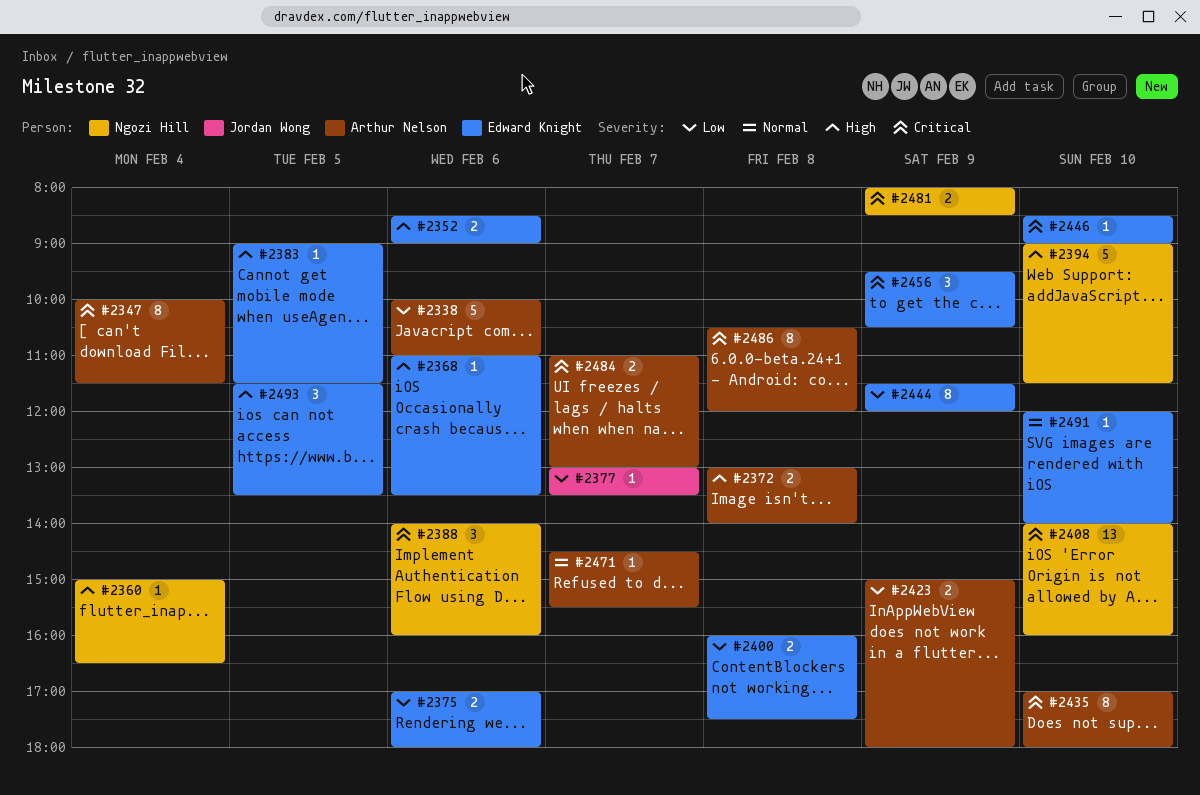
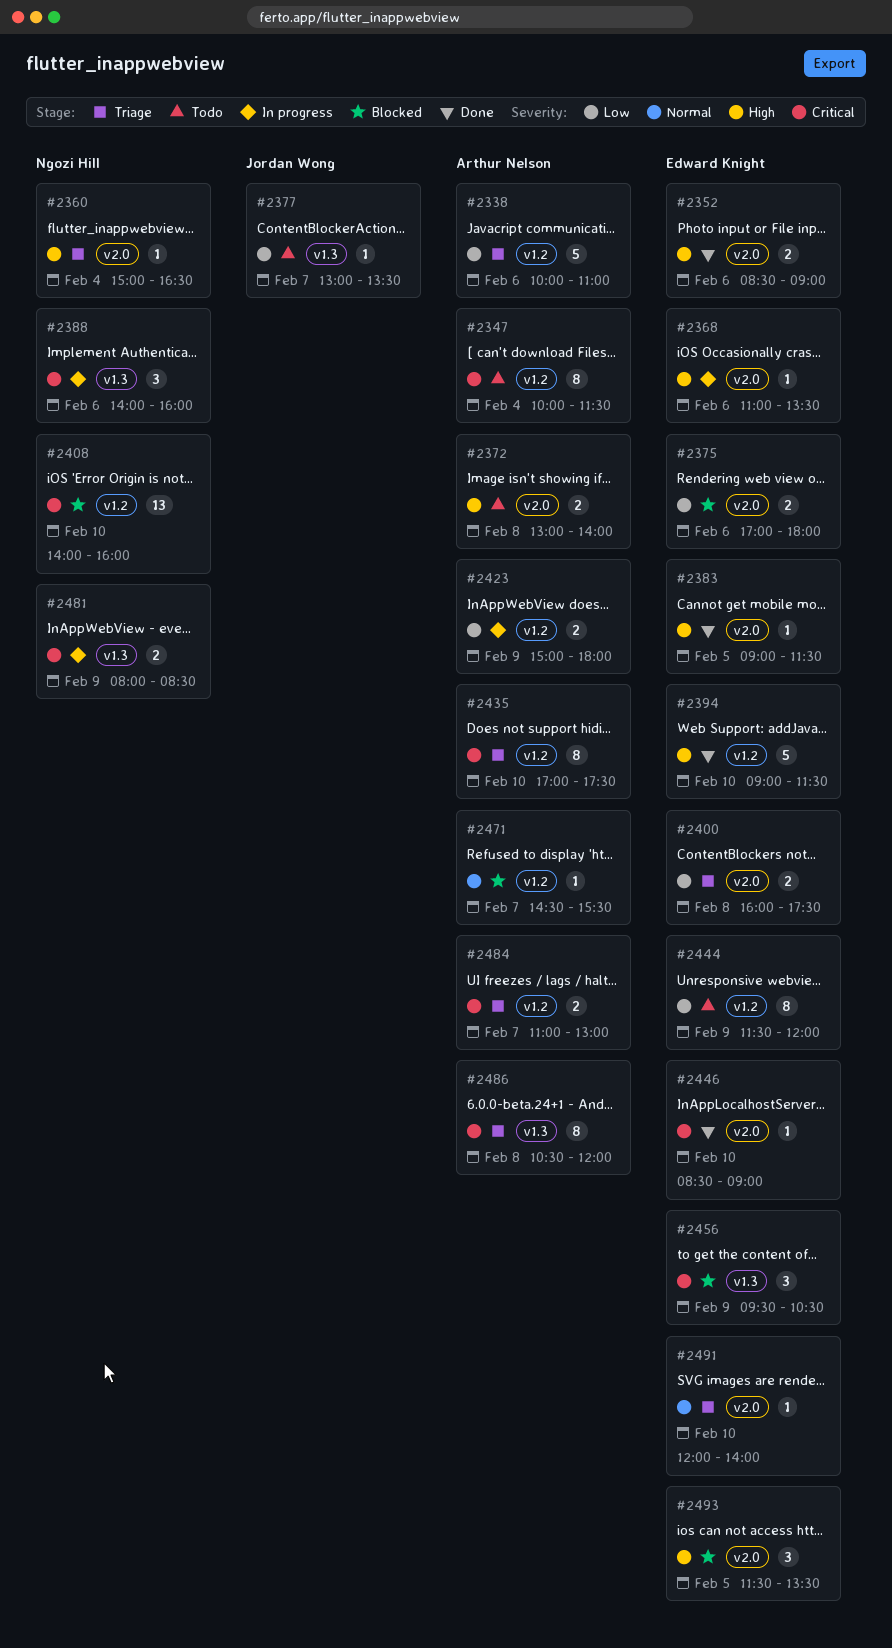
#2394, owner: Ngozi Hill -> Edward Knight
#2435, ends: 18:00 -> 17:30

